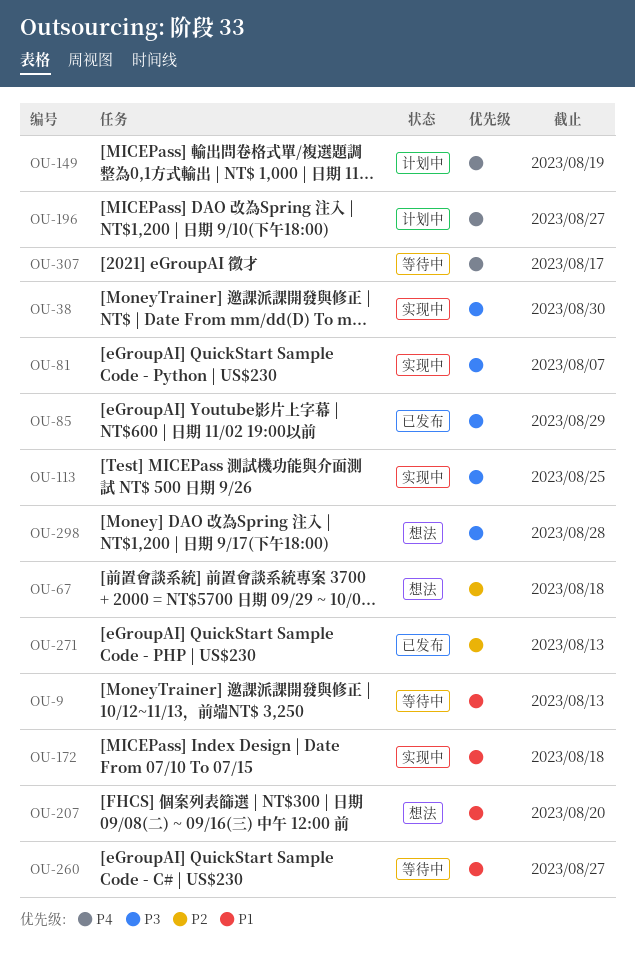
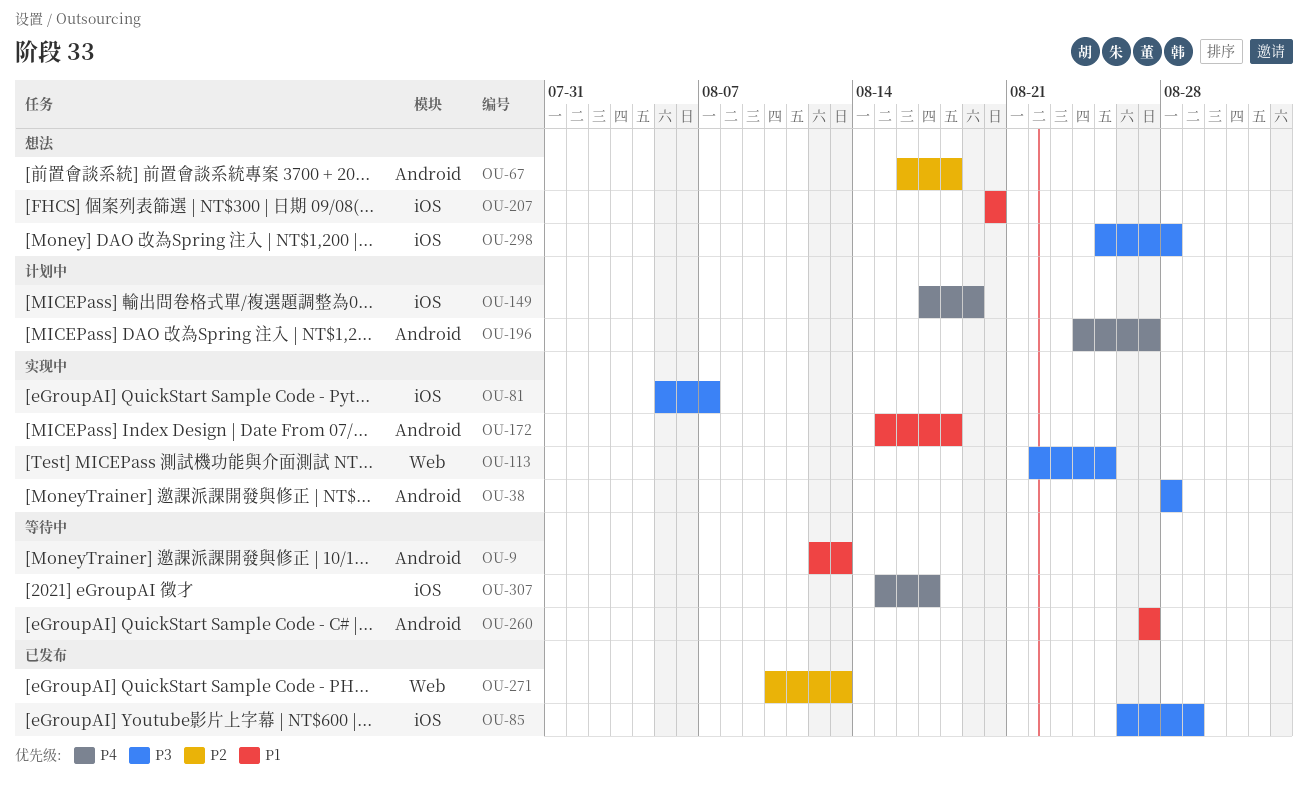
OU-38, due: Aug 30 -> Aug 28

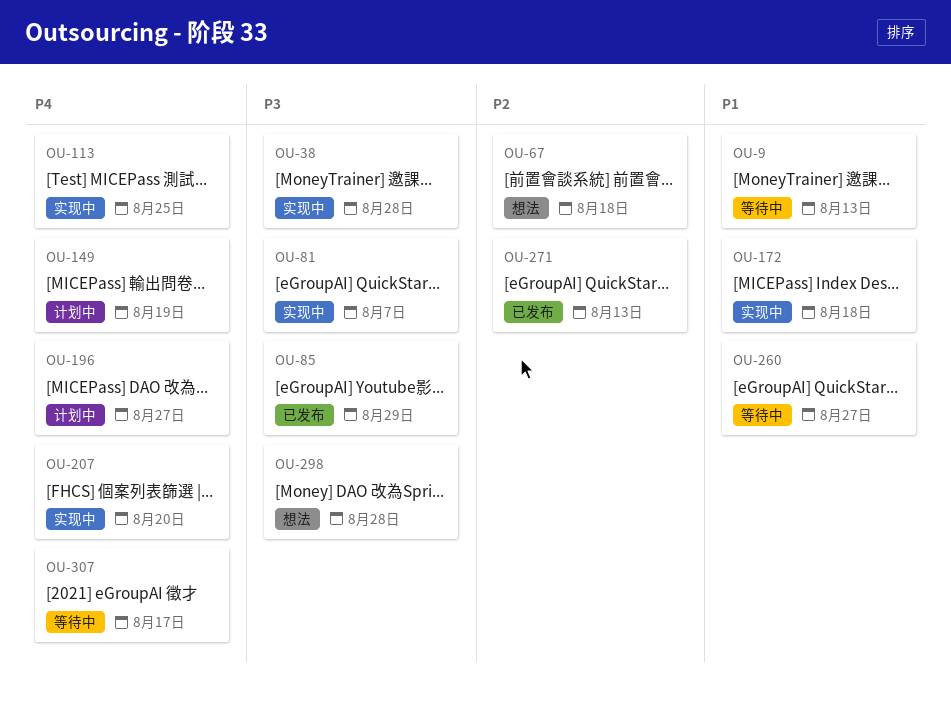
OU-113, priority: P3 -> P4
OU-207, status: 想法 -> 实现中
OU-207, priority: P1 -> P4

